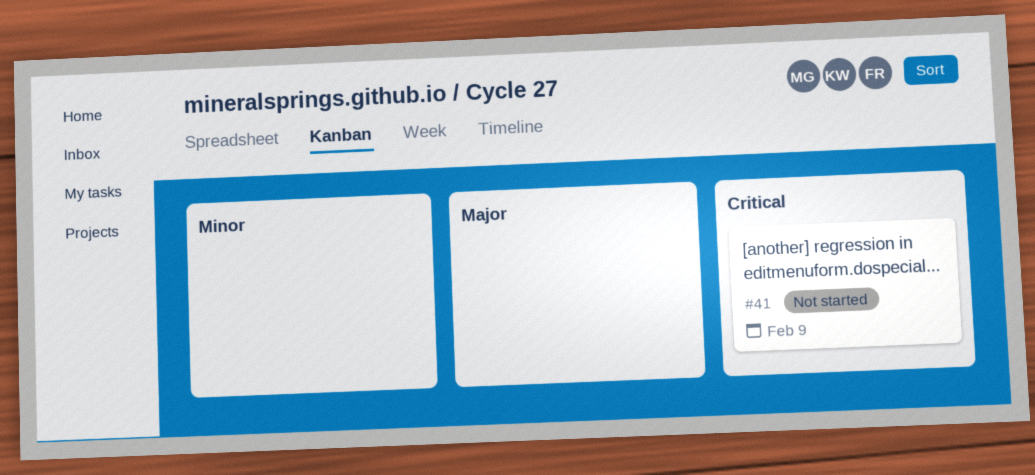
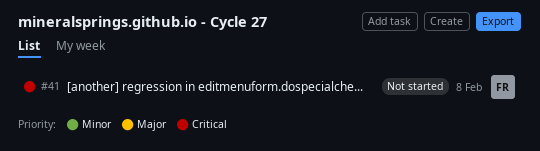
#41, due: Feb 9 -> Feb 8

